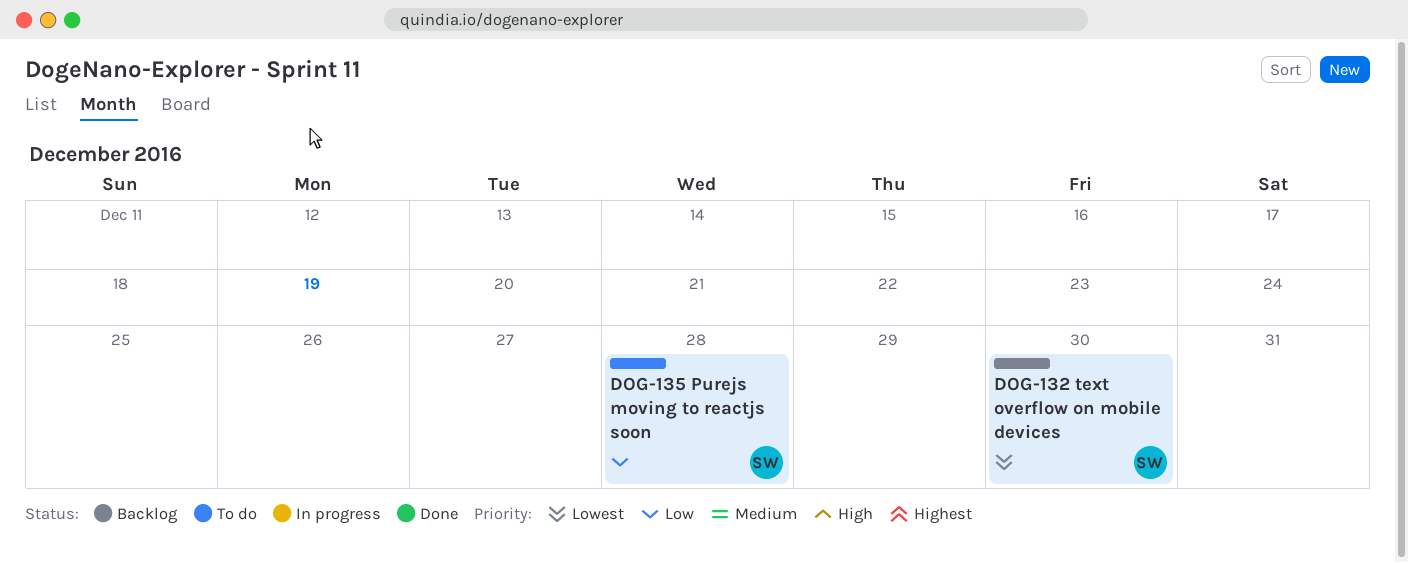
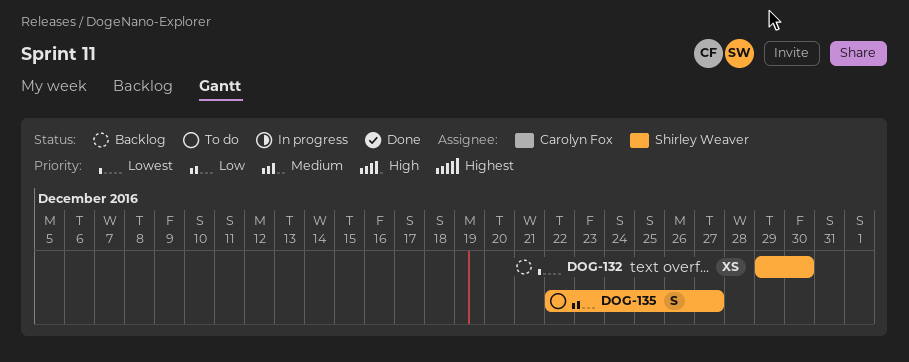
DOG-135, due: Dec 28 -> Dec 27

